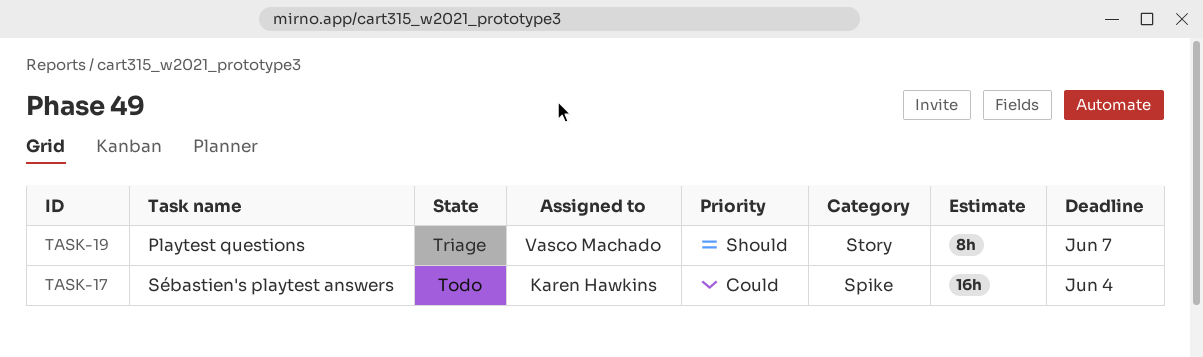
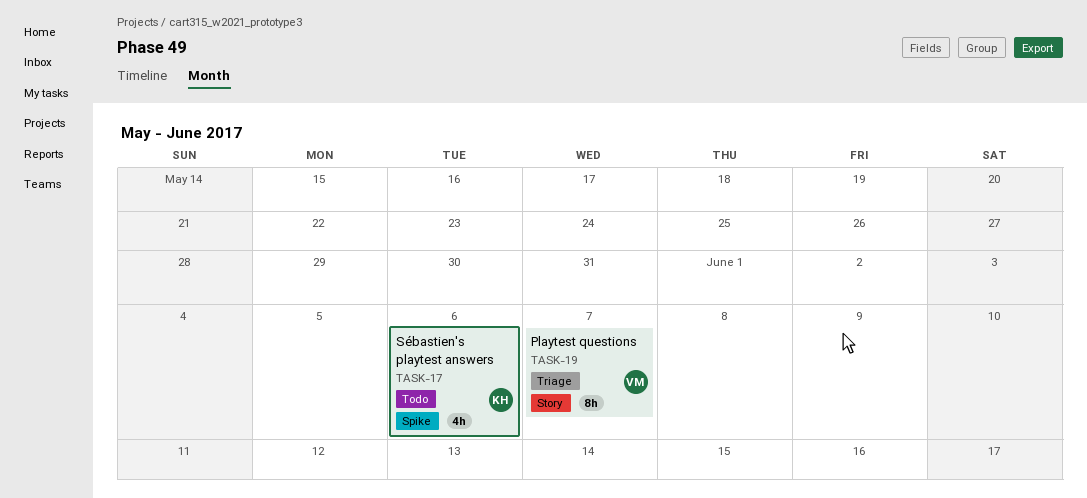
TASK-17, estimate: 16h -> 4h
TASK-17, due: Jun 4 -> Jun 6

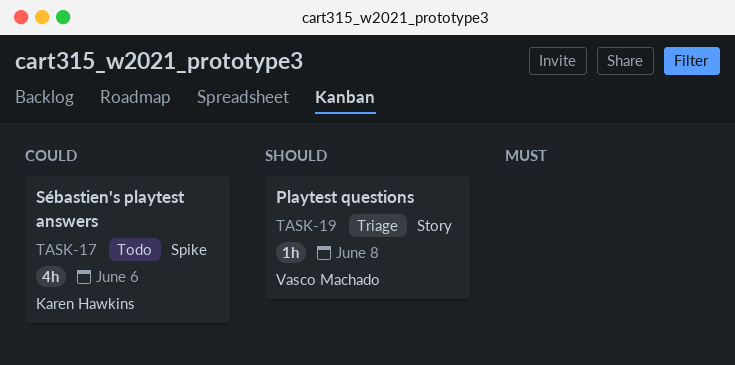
TASK-19, estimate: 8h -> 1h
TASK-19, due: Jun 7 -> Jun 8

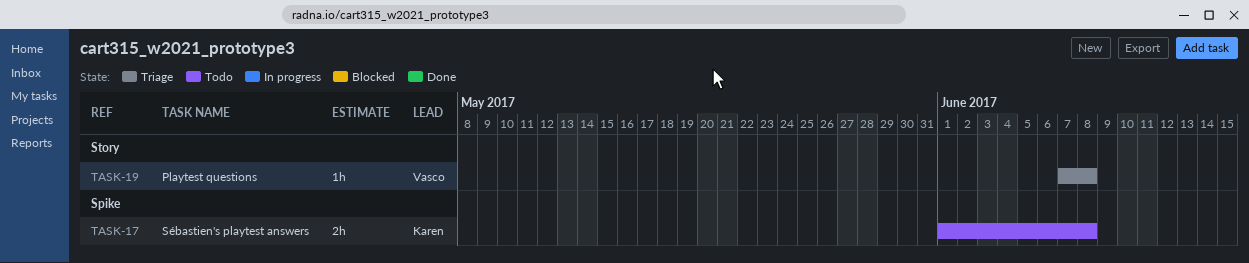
TASK-17, estimate: 4h -> 2h
TASK-17, due: Jun 6 -> Jun 8

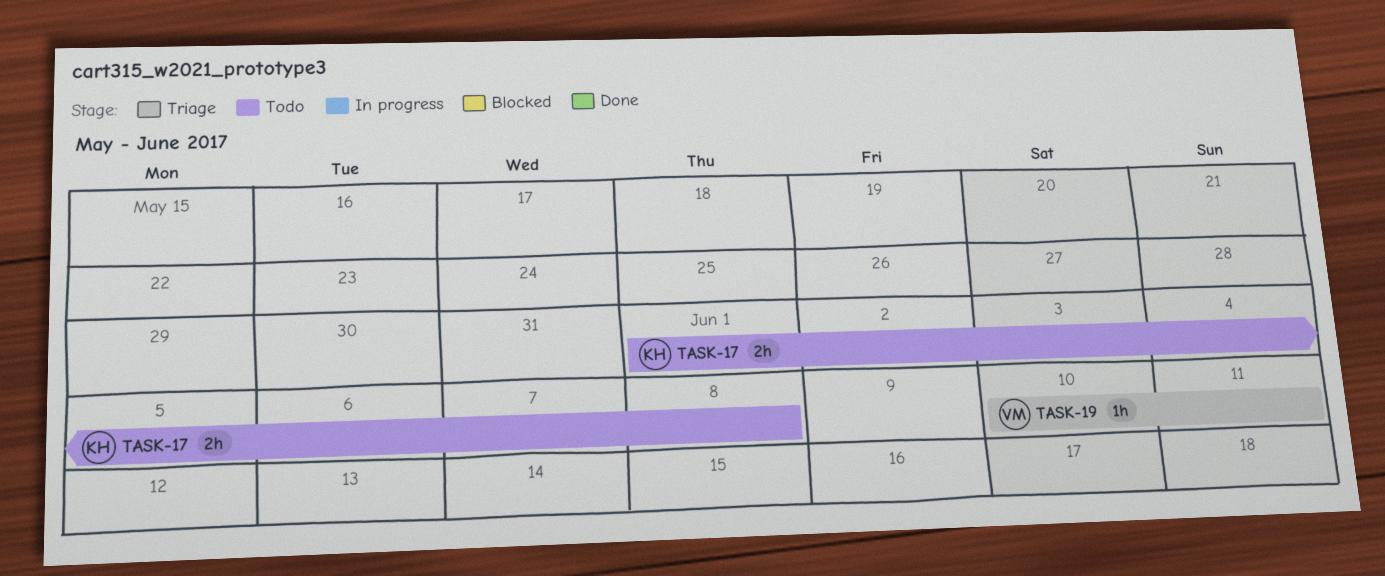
TASK-19, start: Jun 7 -> Jun 10
TASK-19, due: Jun 8 -> Jun 11

